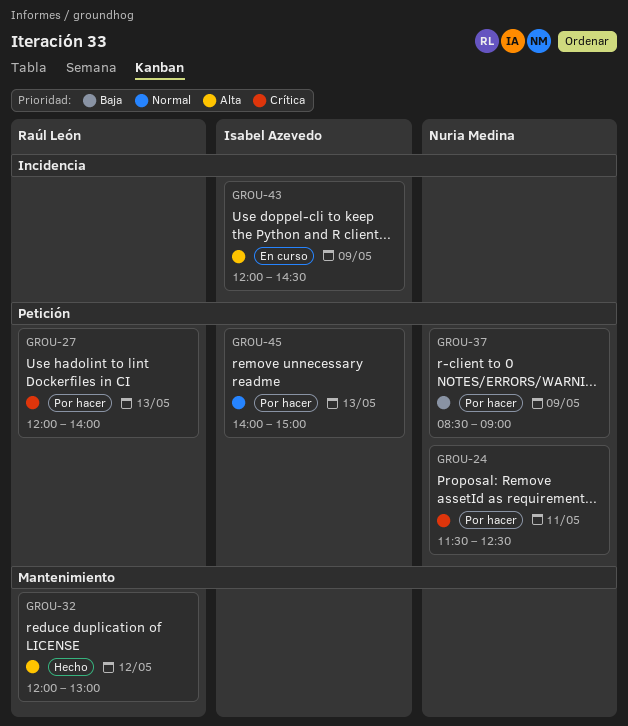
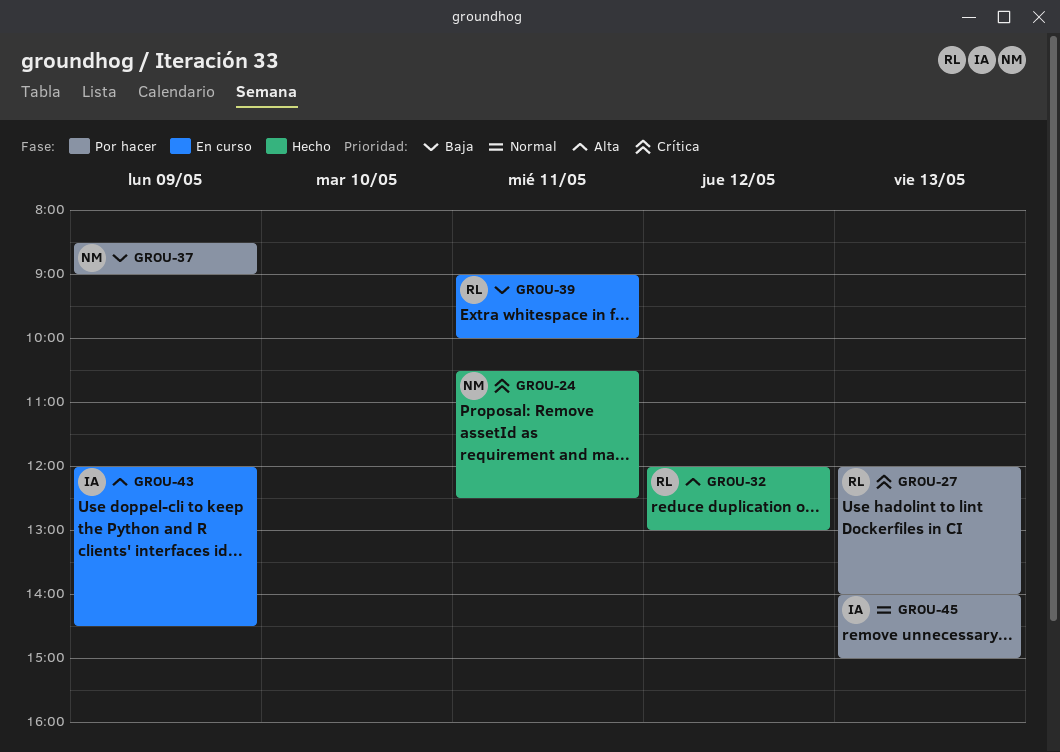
GROU-24, status: Por hacer -> Hecho
GROU-24, begins: 11:30 -> 10:30
GROU-39: none -> present

